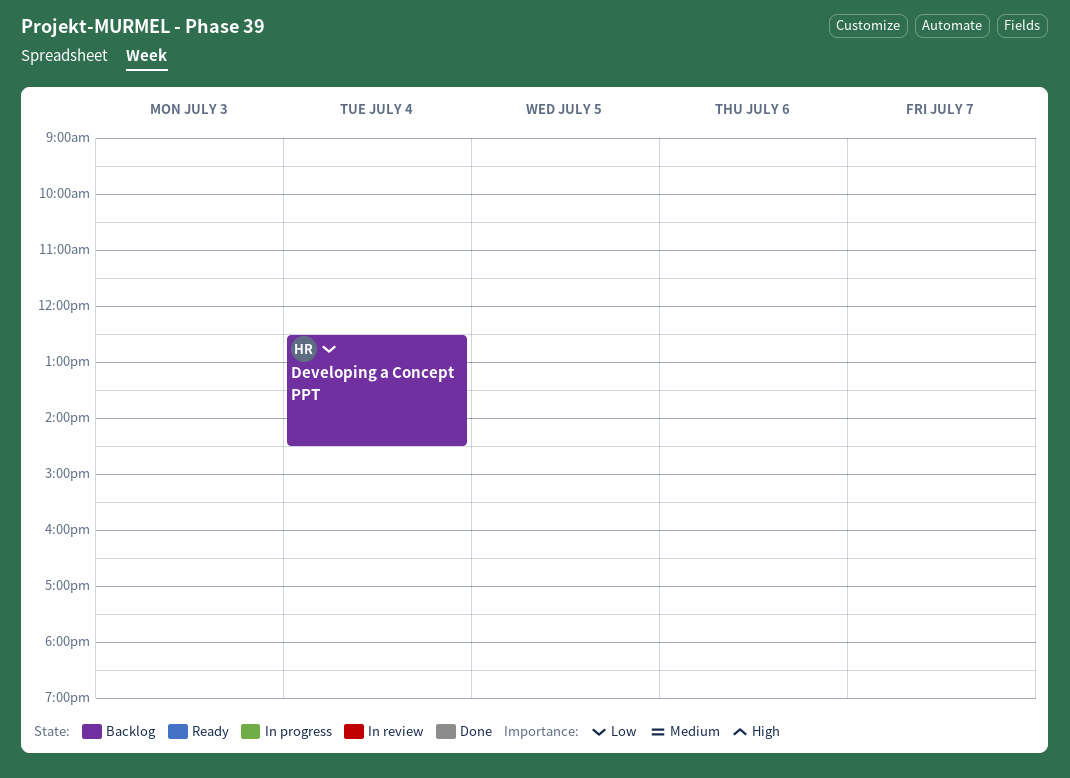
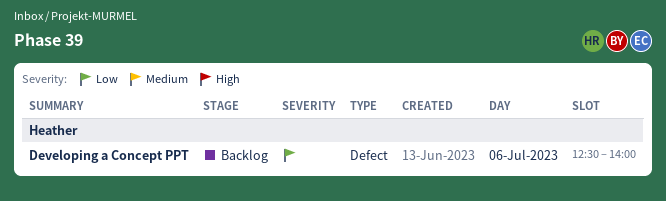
Developing a Concept PPT, day: Jul 4 -> Jul 6
Developing a Concept PPT, ends: 14:30 -> 14:00

